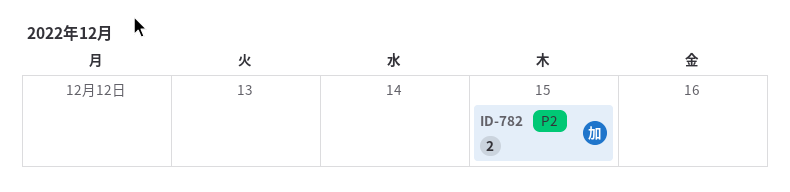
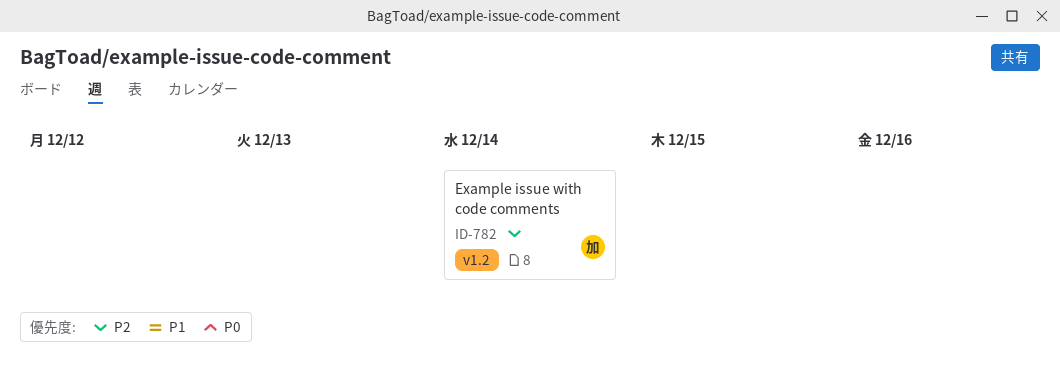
ID-782, due: Dec 15 -> Dec 14

